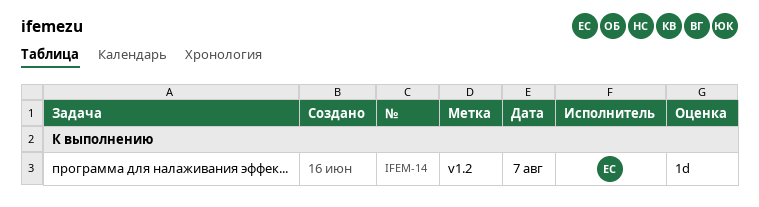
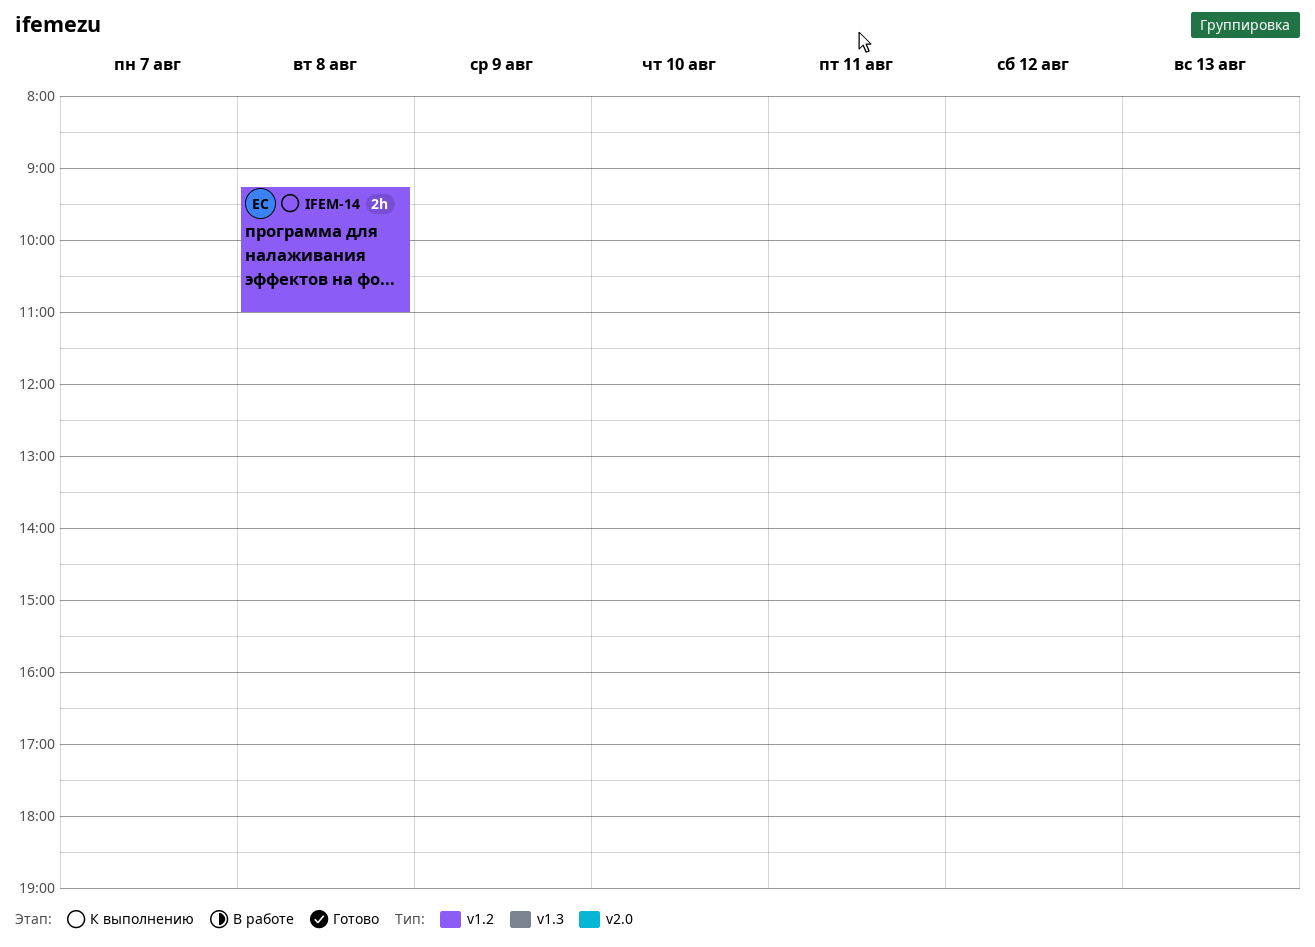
IFEM-14, estimate: 1d -> 2h
IFEM-14, day: Aug 7 -> Aug 8

